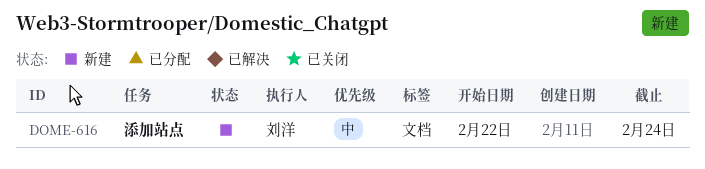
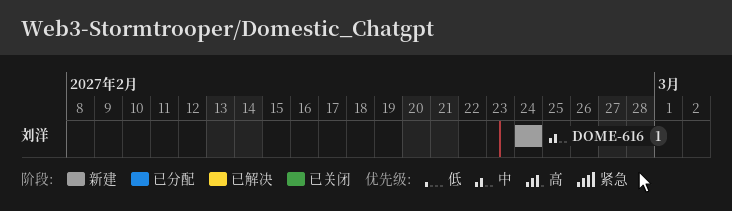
DOME-616, start: Feb 22 -> Feb 24

